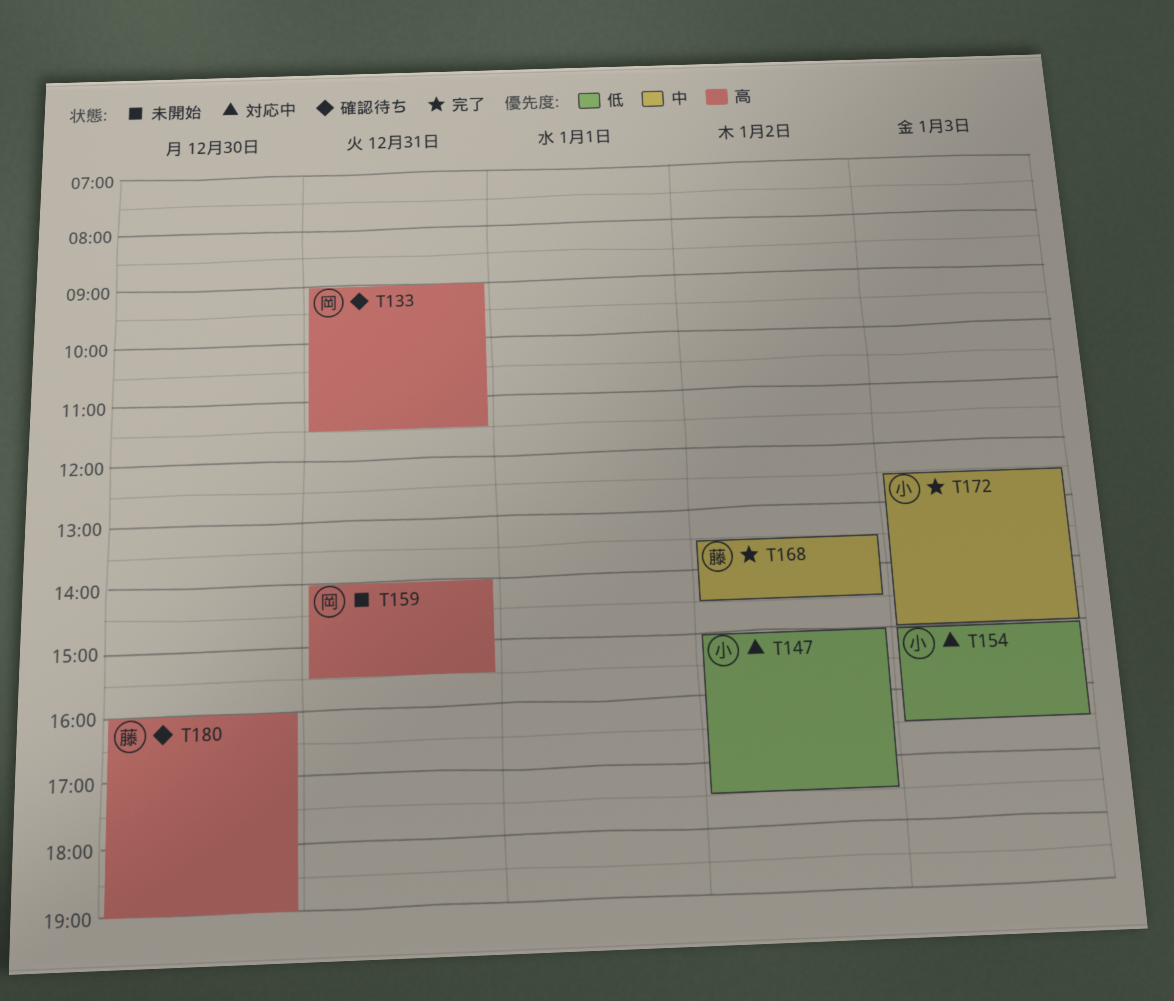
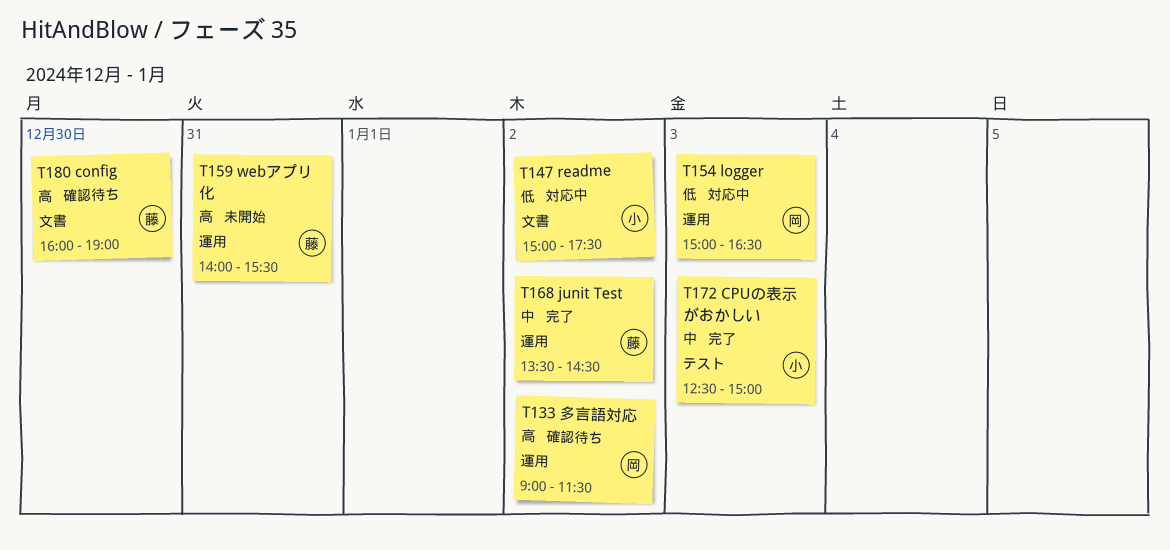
T133, day: Dec 31 -> Jan 2
T154, owner: 小 -> 岡
T159, owner: 岡 -> 藤

